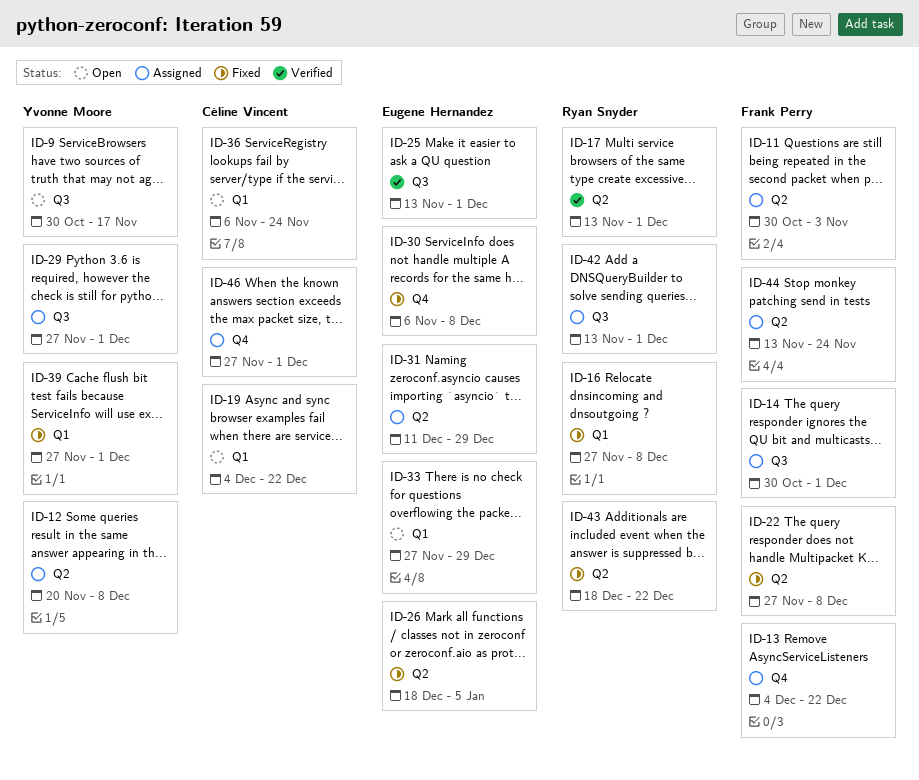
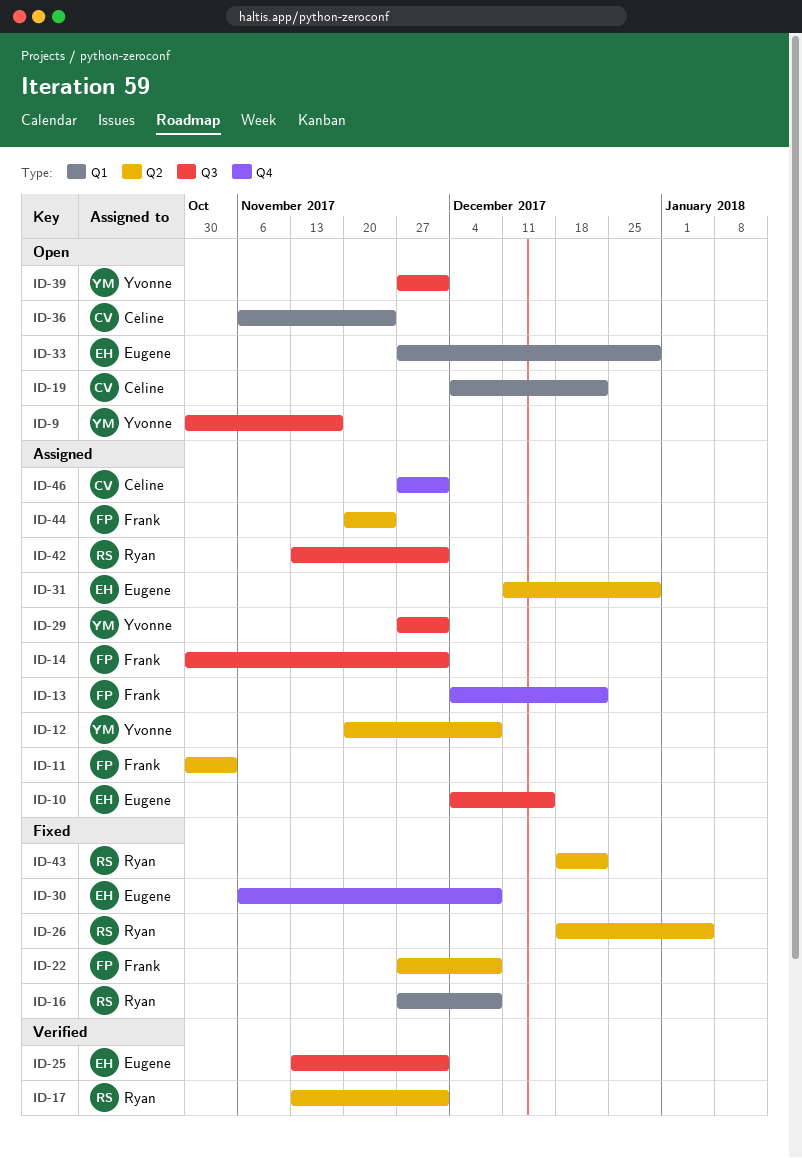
ID-10: none -> present
ID-26, owner: Eugene Hernandez -> Ryan Snyder
ID-39, status: Fixed -> Open
ID-39, label: Q1 -> Q3
ID-44, start: Nov 13 -> Nov 20

